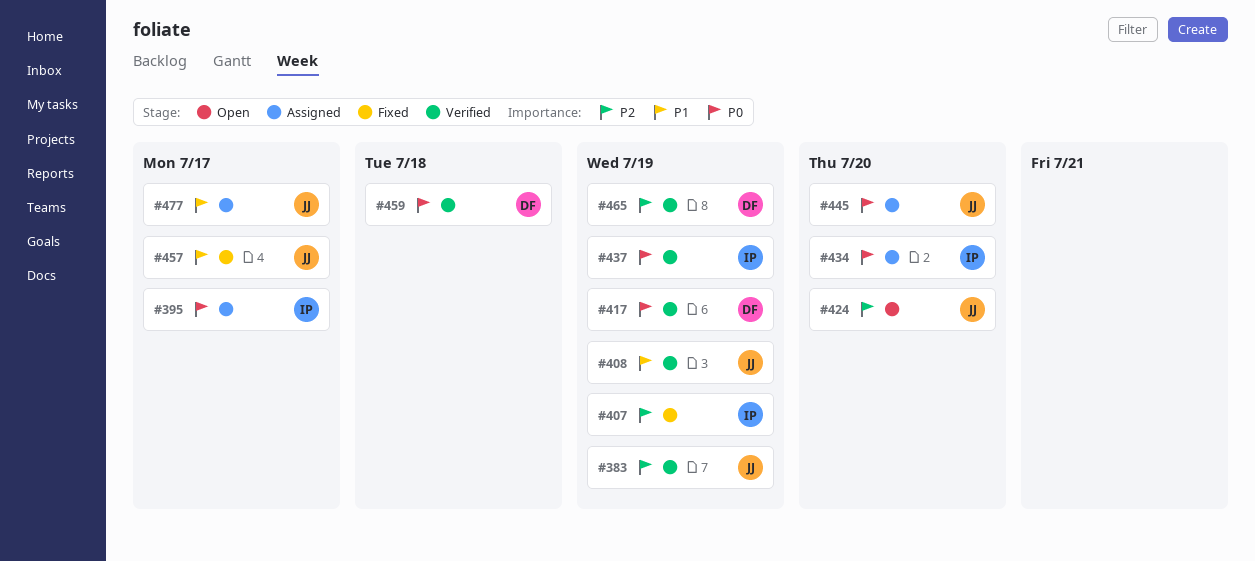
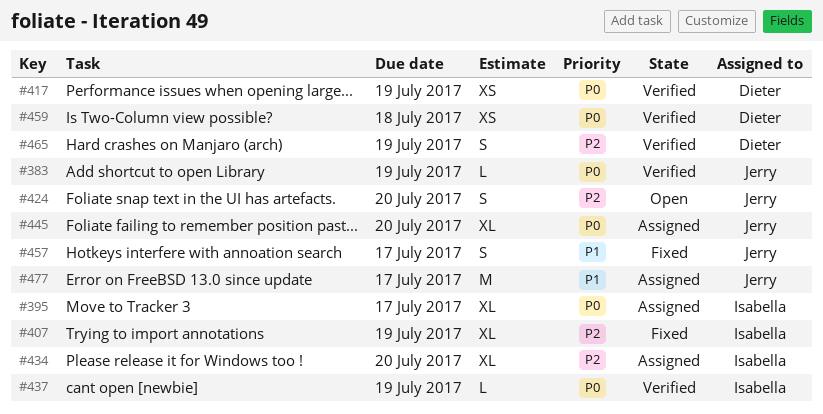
#383, priority: P2 -> P0
#408: present -> none
#434, priority: P0 -> P2

